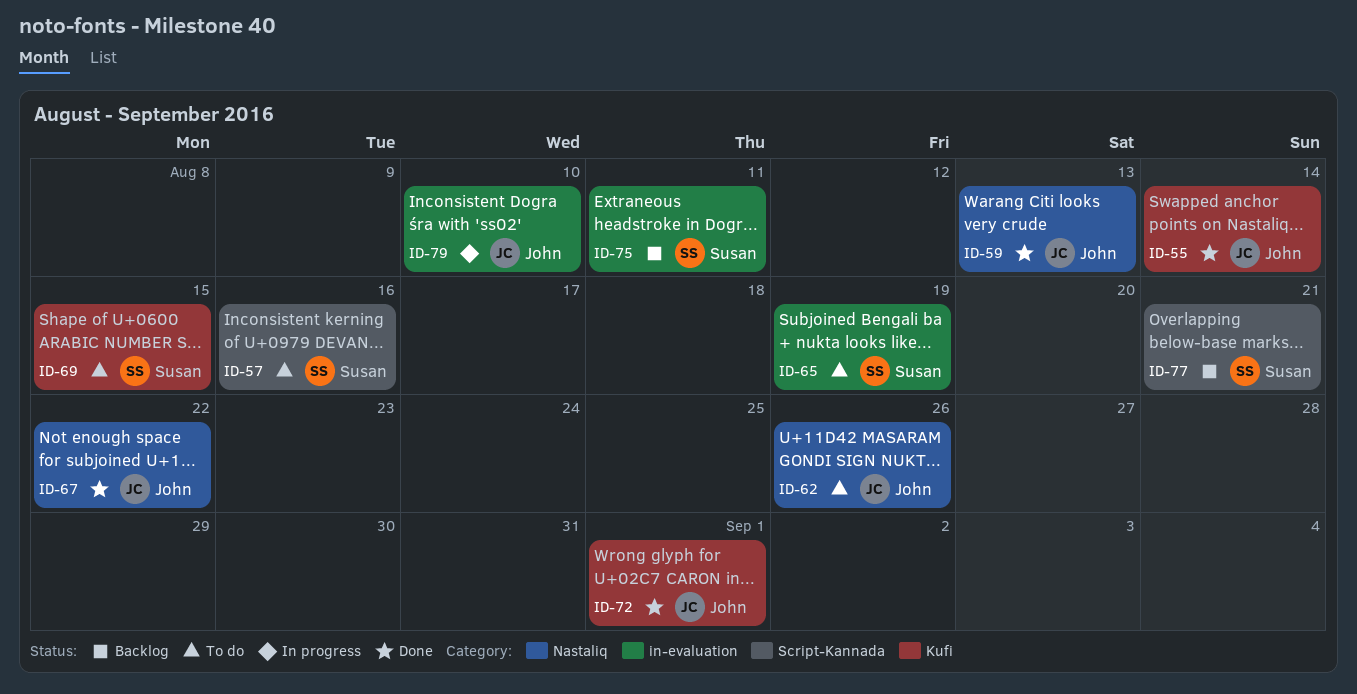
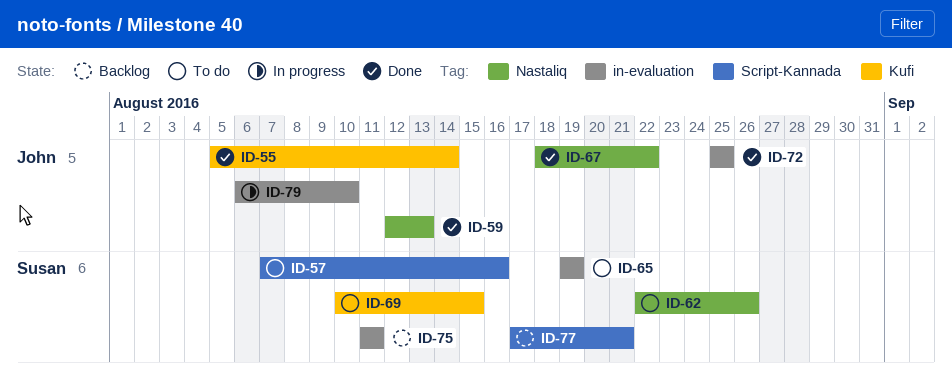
ID-62, owner: John -> Susan
ID-72, label: Kufi -> in-evaluation
ID-72, due: Sep 1 -> Aug 25

